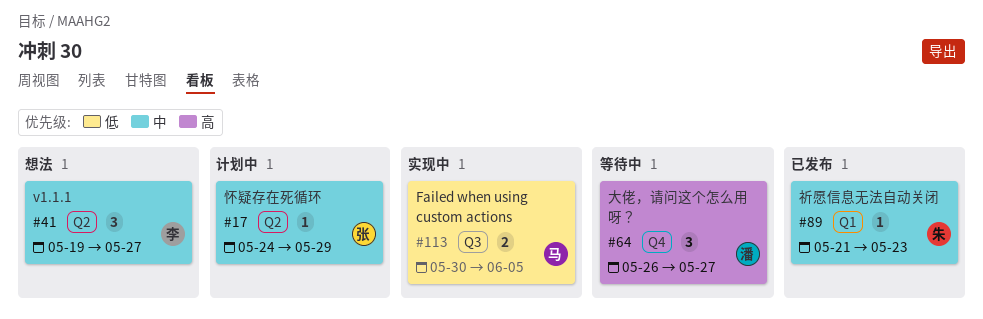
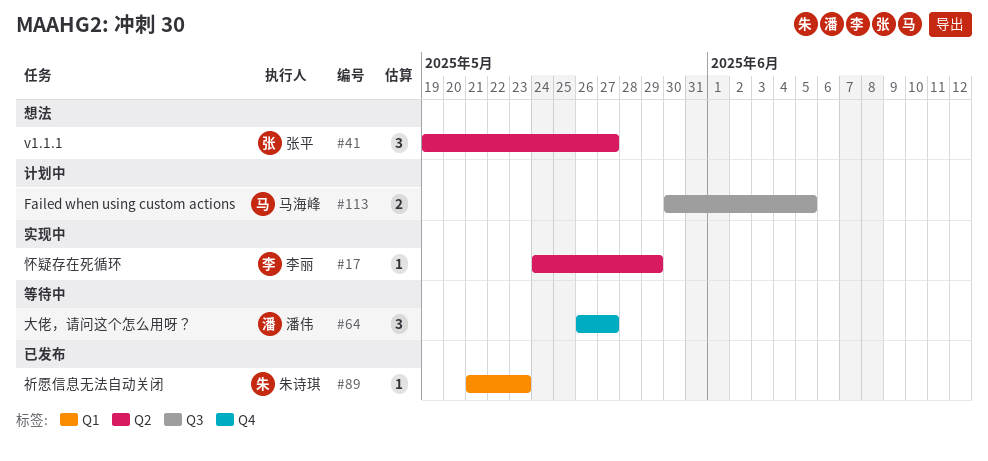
#17, status: 计划中 -> 实现中
#17, owner: 张平 -> 李丽
#41, owner: 李丽 -> 张平
#113, status: 实现中 -> 计划中

